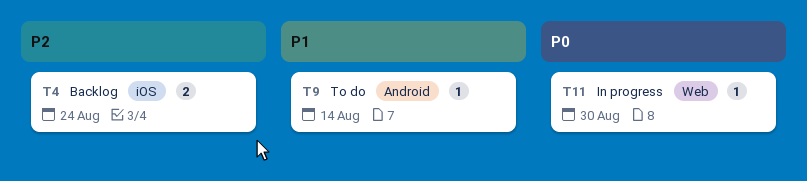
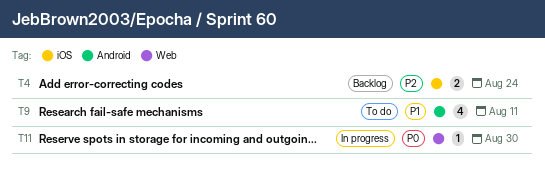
T9, estimate: 1 -> 4
T9, due: Aug 14 -> Aug 11

